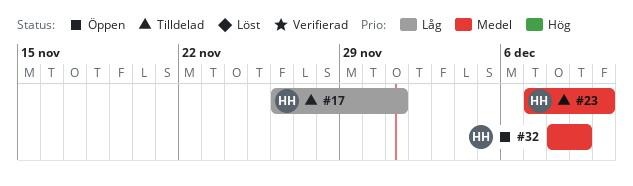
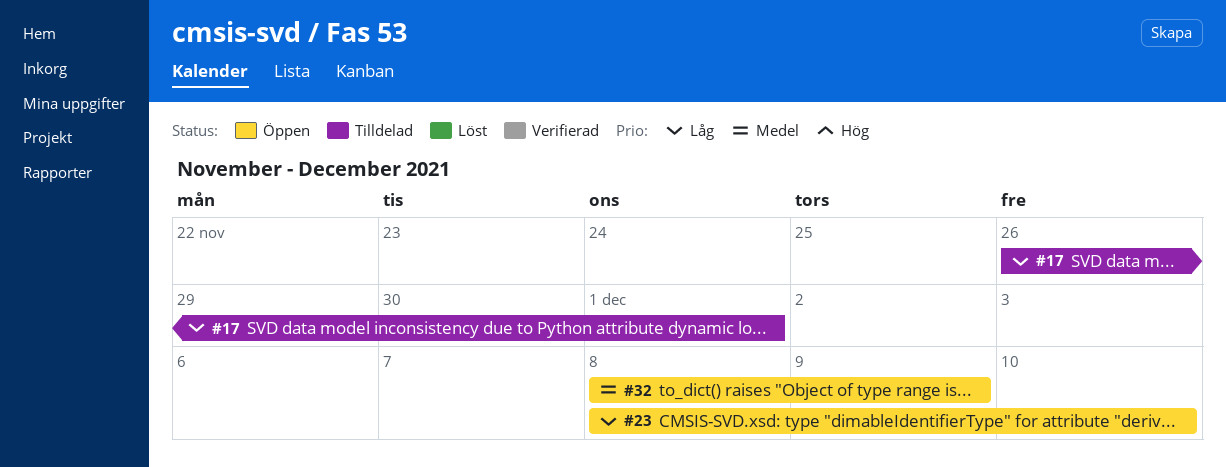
#23, status: Tilldelad -> Öppen
#23, priority: Medel -> Låg
#23, start: Dec 7 -> Dec 8

